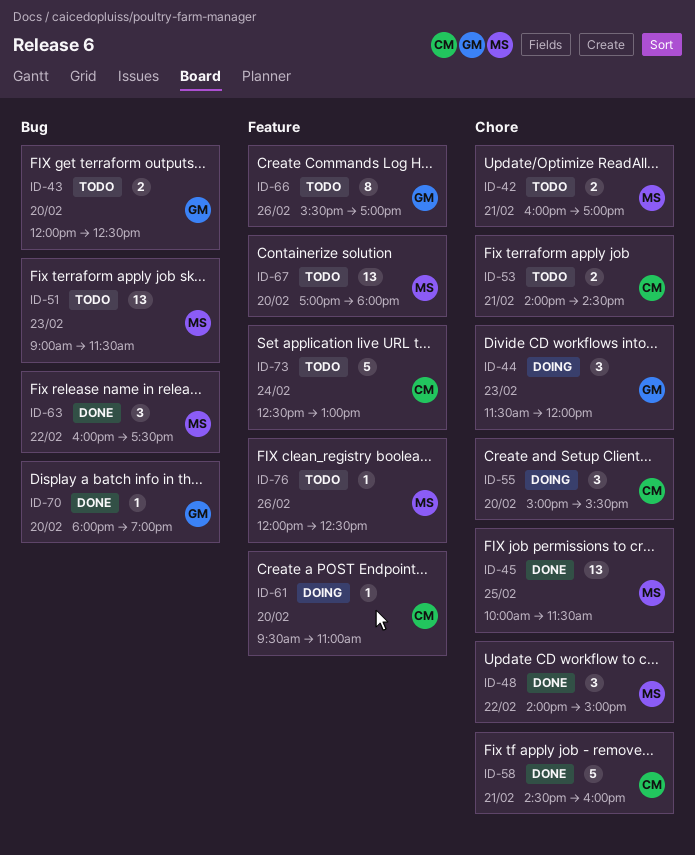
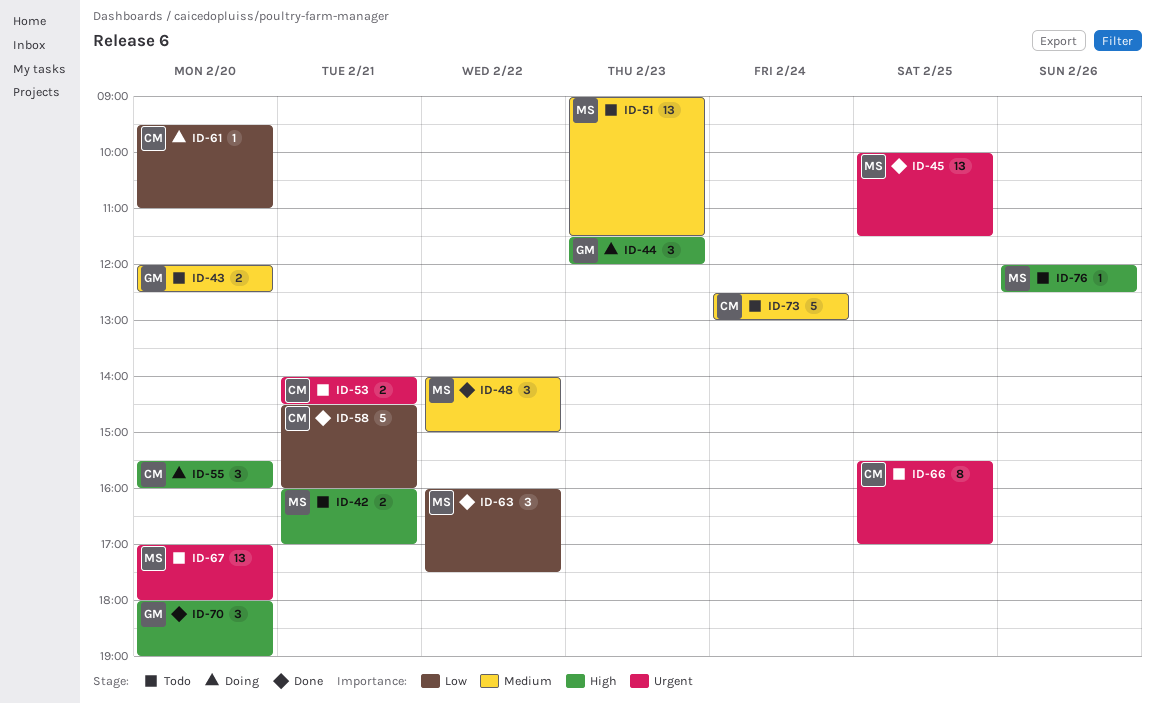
ID-55, begins: 15:00 -> 15:30
ID-55, ends: 15:30 -> 16:00
ID-66, owner: GM -> CM
ID-66, day: Feb 26 -> Feb 25
ID-70, estimate: 1 -> 3

